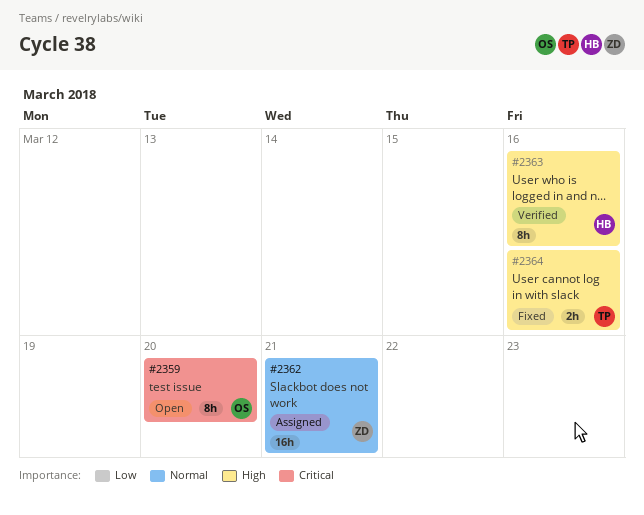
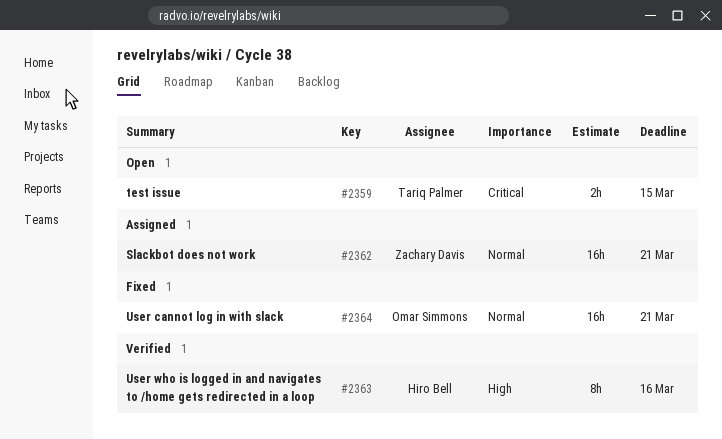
#2359, owner: Omar Simmons -> Tariq Palmer
#2359, estimate: 8h -> 2h
#2359, due: Mar 20 -> Mar 15
#2364, owner: Tariq Palmer -> Omar Simmons
#2364, priority: High -> Normal
#2364, estimate: 2h -> 16h
#2364, due: Mar 16 -> Mar 21

